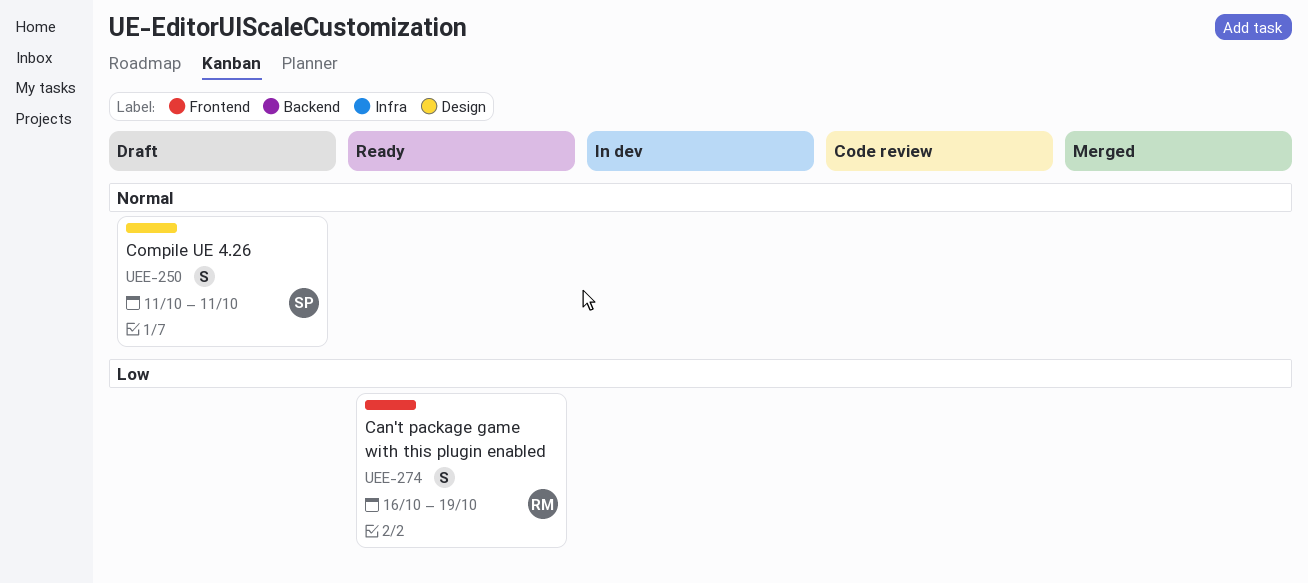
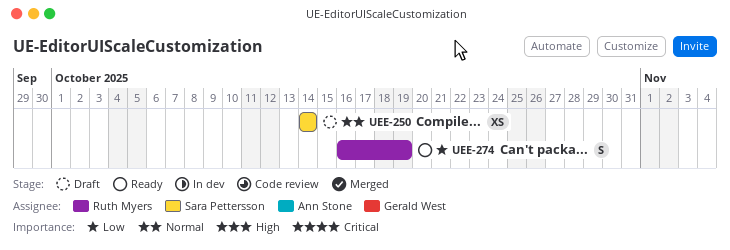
UEE-250, estimate: S -> XS
UEE-250, start: Oct 11 -> Oct 14
UEE-250, due: Oct 11 -> Oct 14

